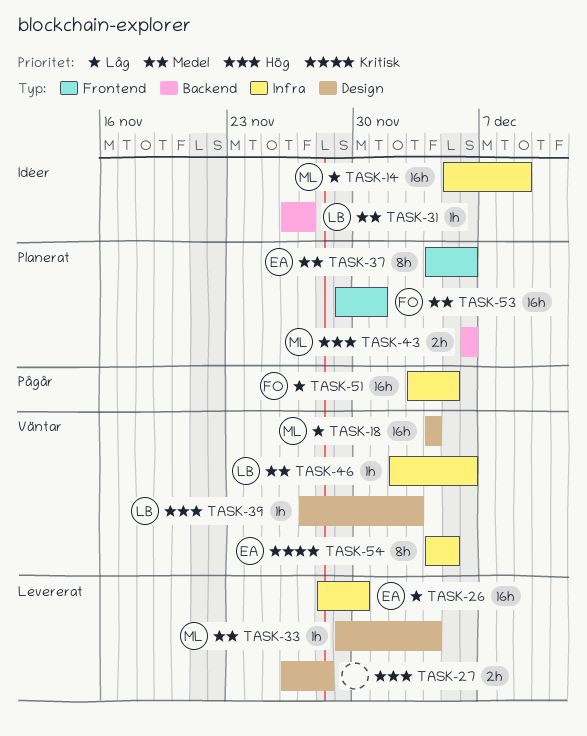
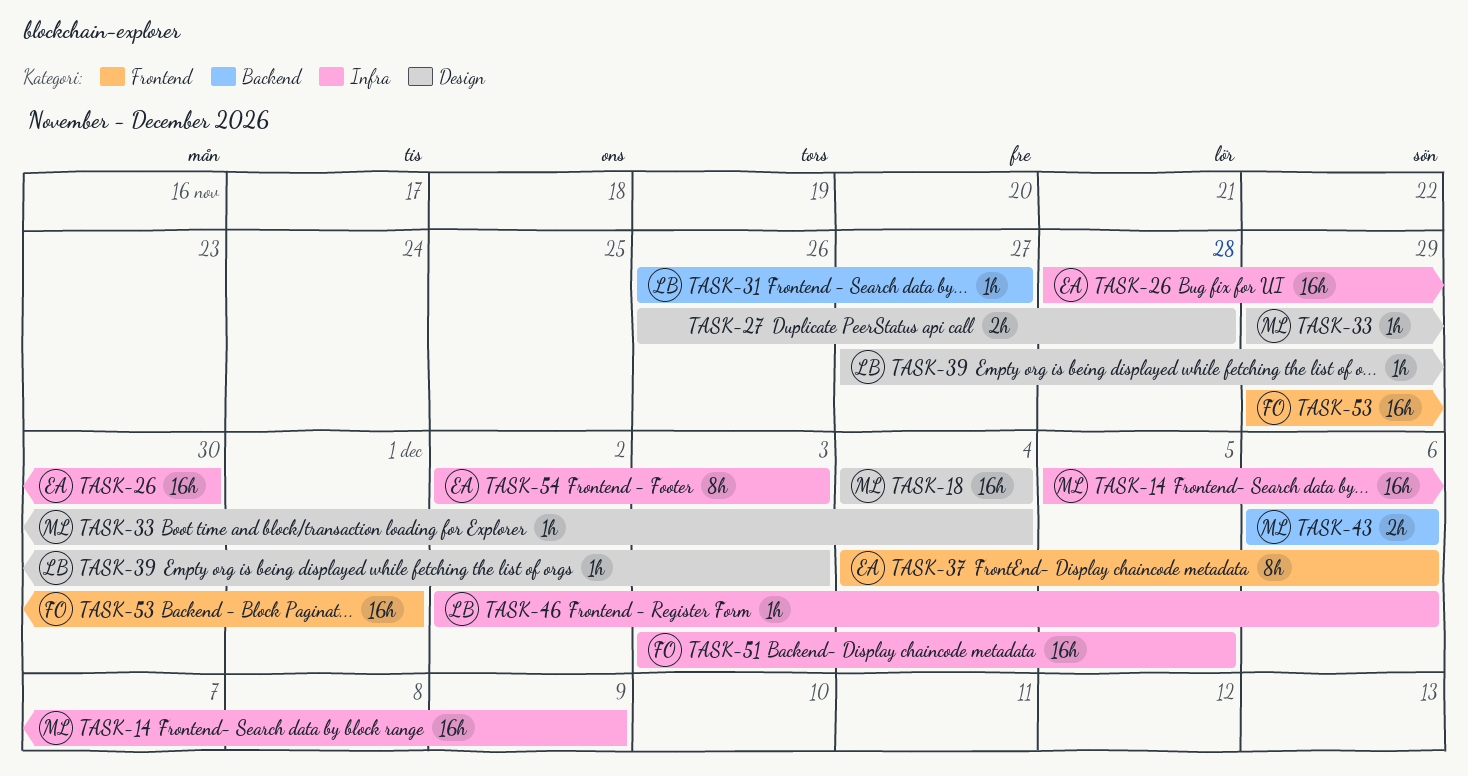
TASK-54, start: Dec 4 -> Dec 2
TASK-54, due: Dec 5 -> Dec 3

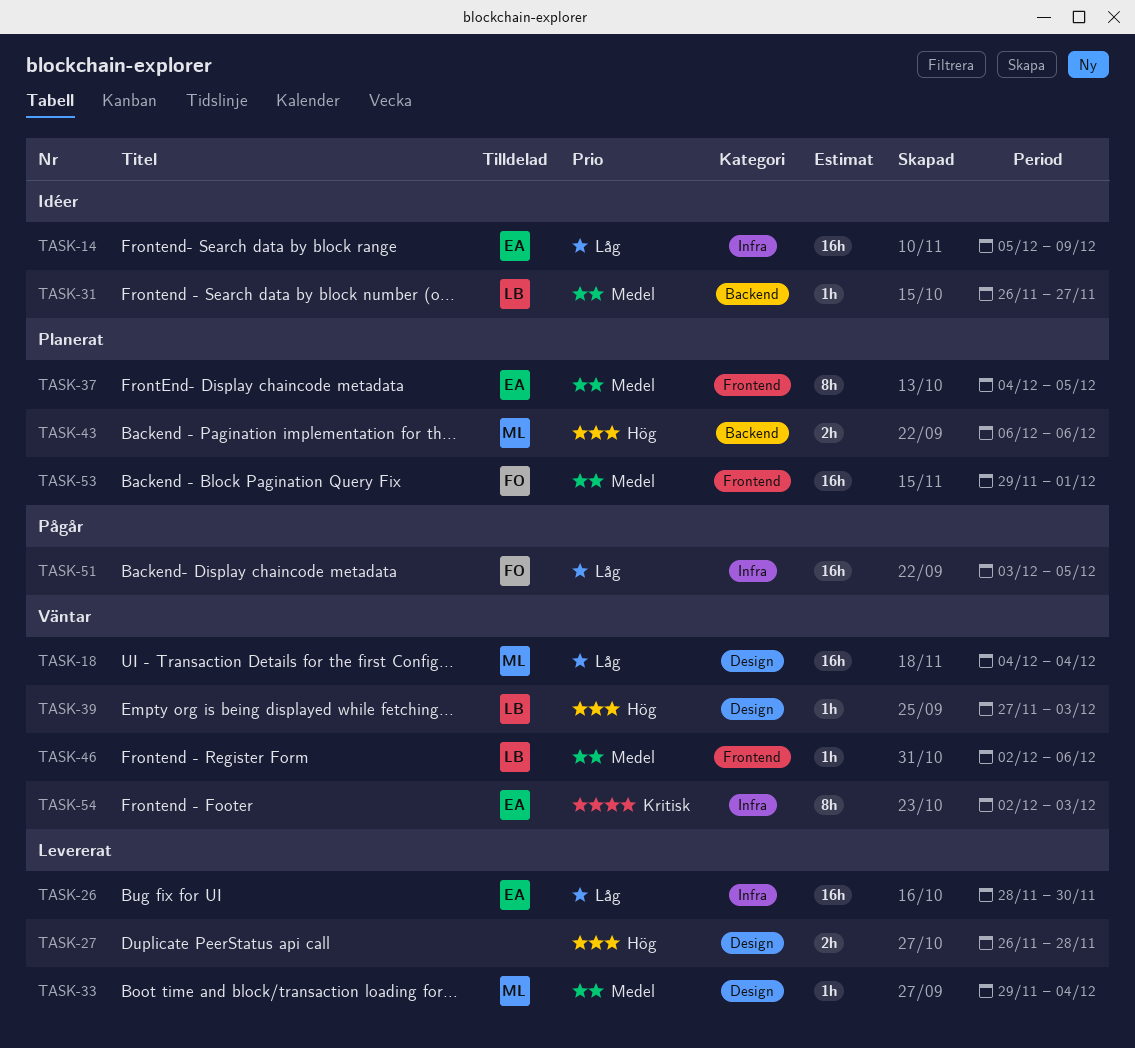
TASK-14, owner: ML -> EA
TASK-37, due: Dec 6 -> Dec 5
TASK-46, label: Infra -> Frontend

